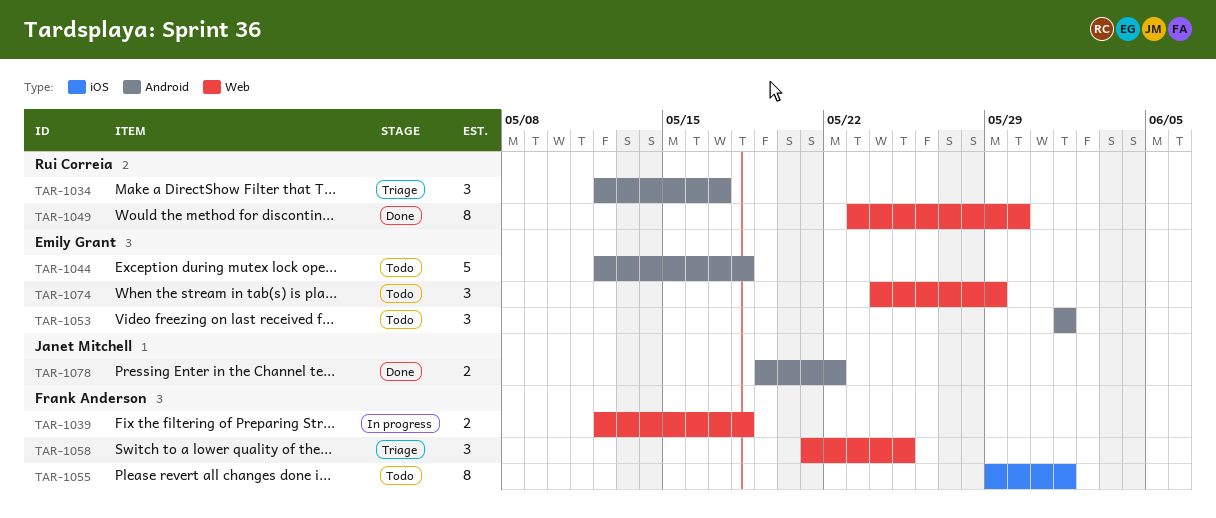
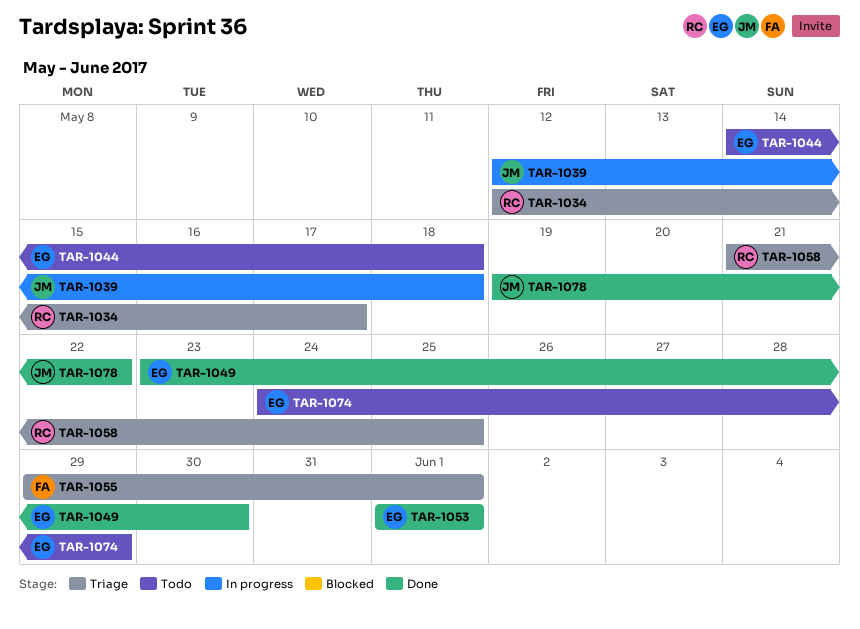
TAR-1039, owner: Frank Anderson -> Janet Mitchell
TAR-1044, start: May 12 -> May 14
TAR-1049, owner: Rui Correia -> Emily Grant
TAR-1053, status: Todo -> Done
TAR-1055, status: Todo -> Triage
TAR-1058, owner: Frank Anderson -> Rui Correia

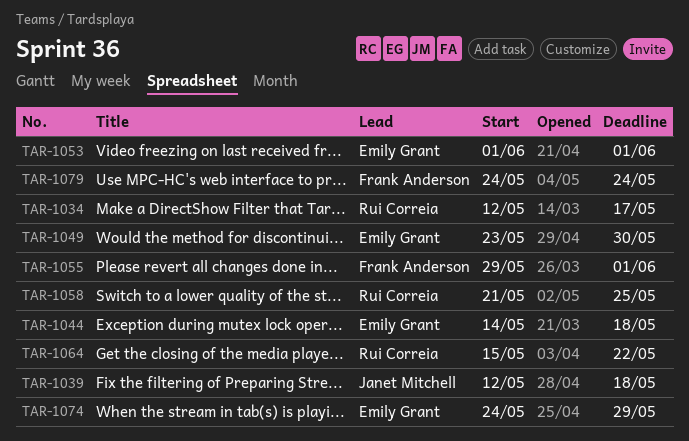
TAR-1064: none -> present
TAR-1078: present -> none
TAR-1079: none -> present

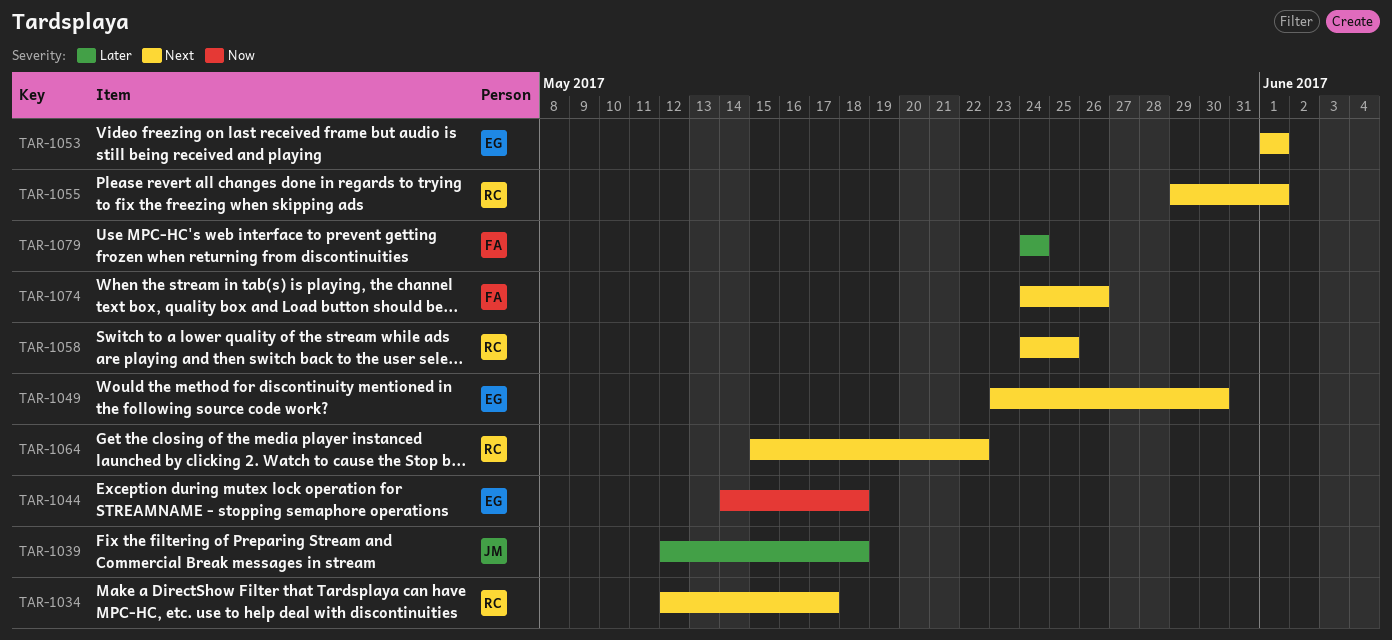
TAR-1055, owner: Frank Anderson -> Rui Correia
TAR-1058, start: May 21 -> May 24
TAR-1074, owner: Emily Grant -> Frank Anderson
TAR-1074, due: May 29 -> May 26

